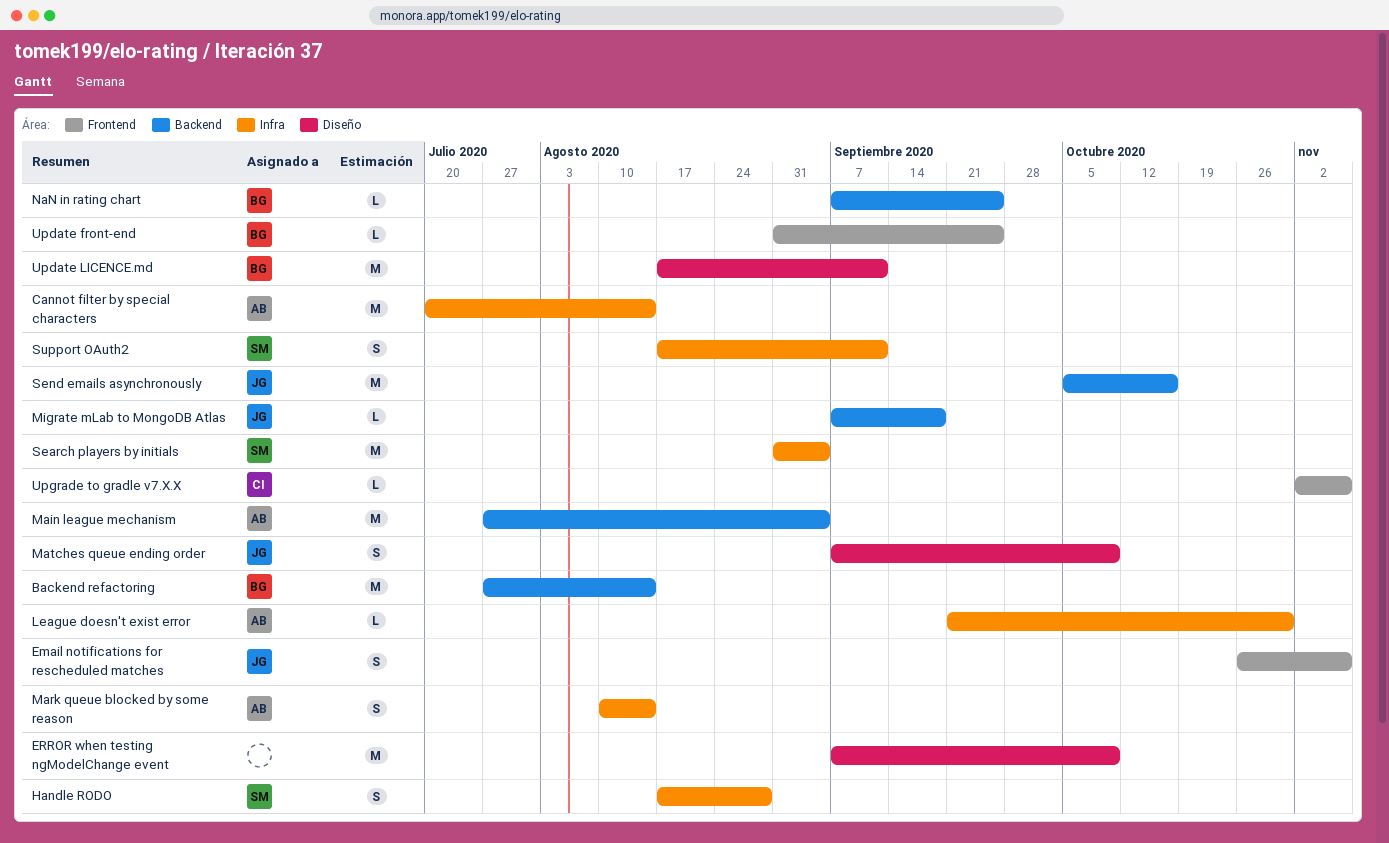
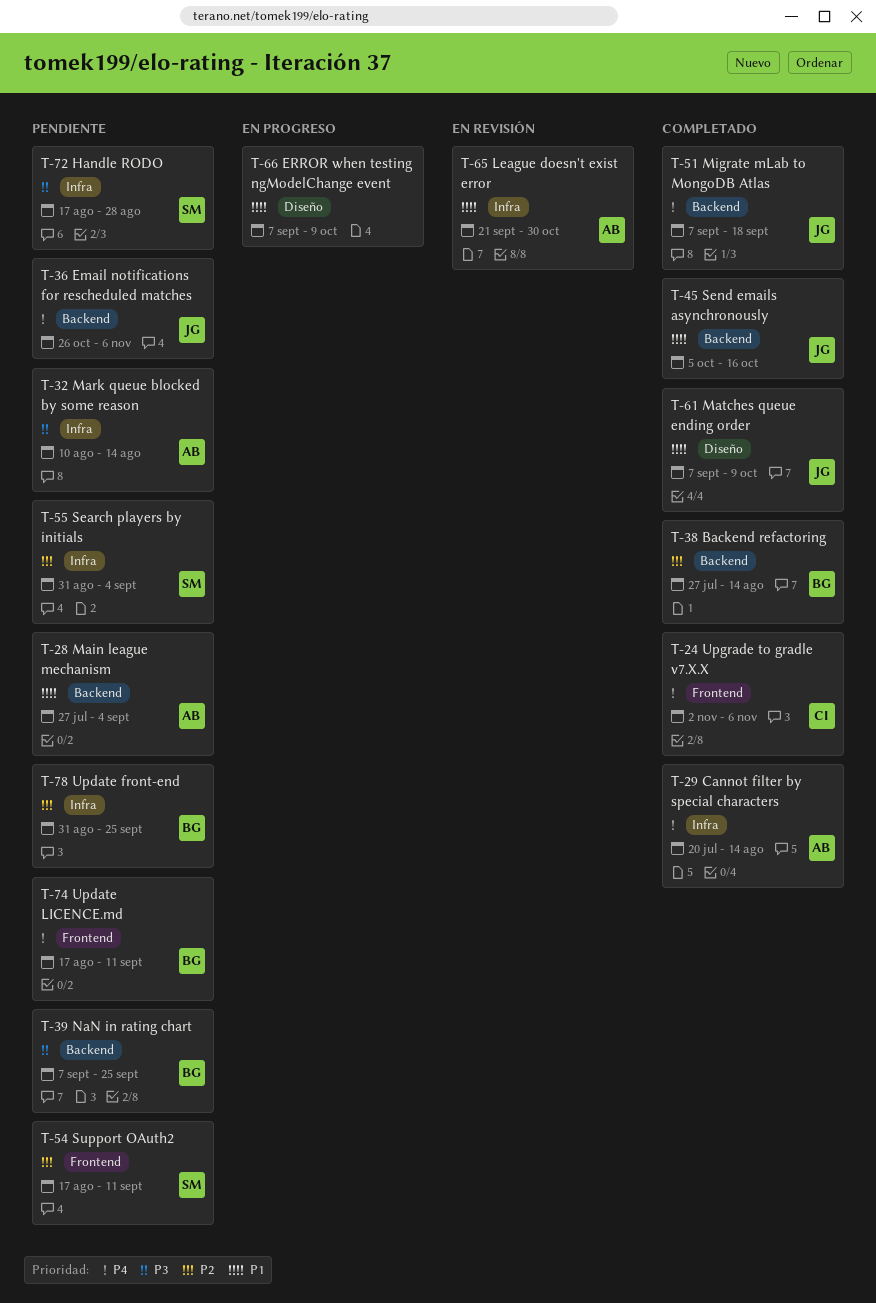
Email notifications for rescheduled matches, label: Frontend -> Backend
Support OAuth2, label: Infra -> Frontend
Update front-end, label: Frontend -> Infra
Update LICENCE.md, label: Diseño -> Frontend

